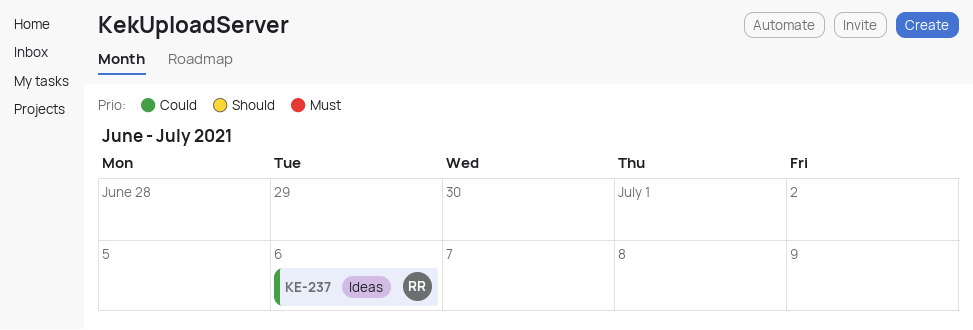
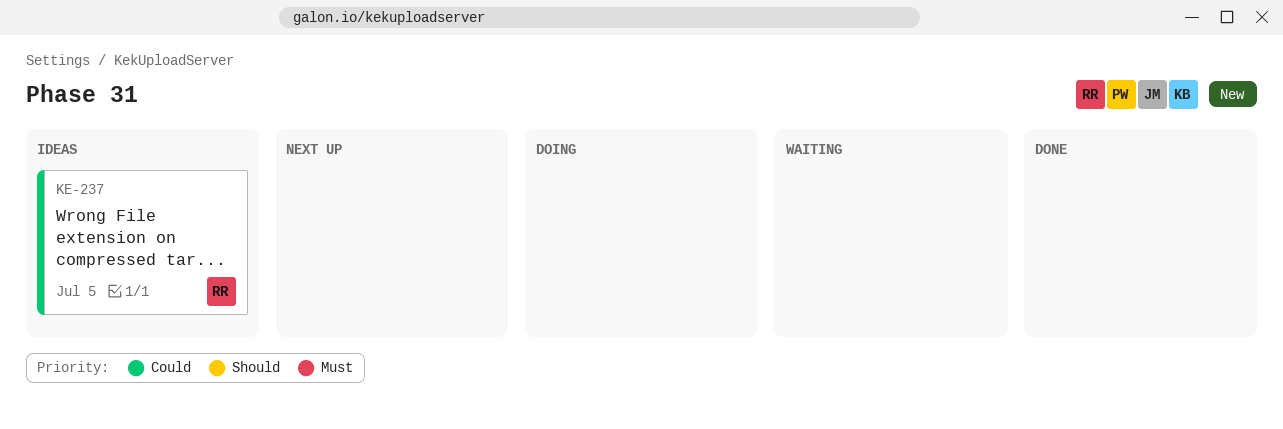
KE-237, due: Jul 6 -> Jul 5

